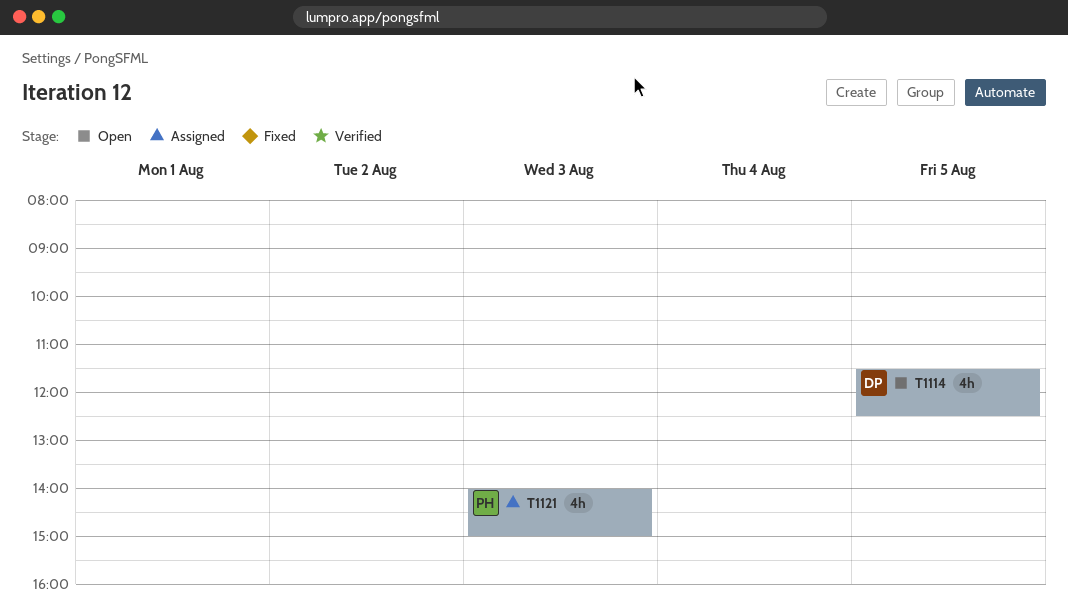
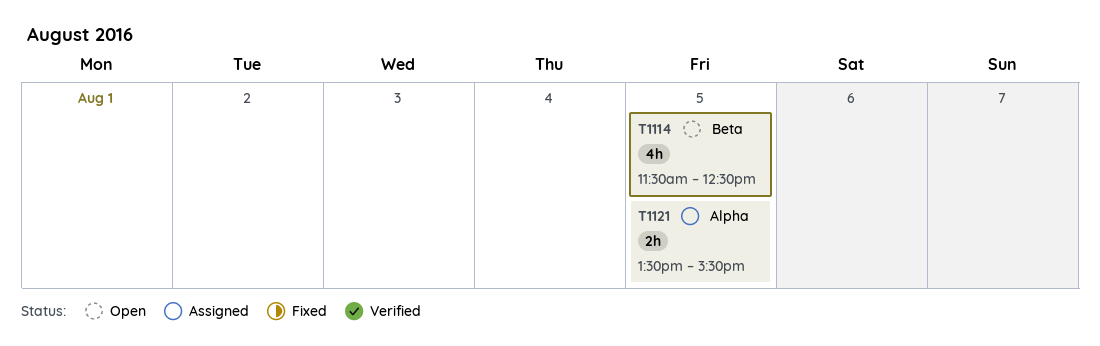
T1121, estimate: 4h -> 2h
T1121, day: Aug 3 -> Aug 5
T1121, begins: 14:00 -> 13:30
T1121, ends: 15:00 -> 15:30

